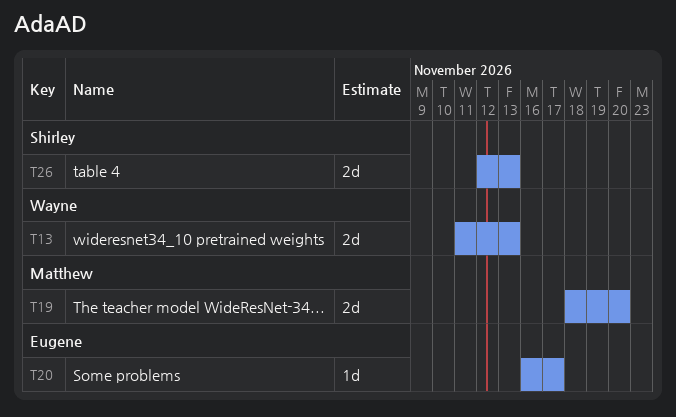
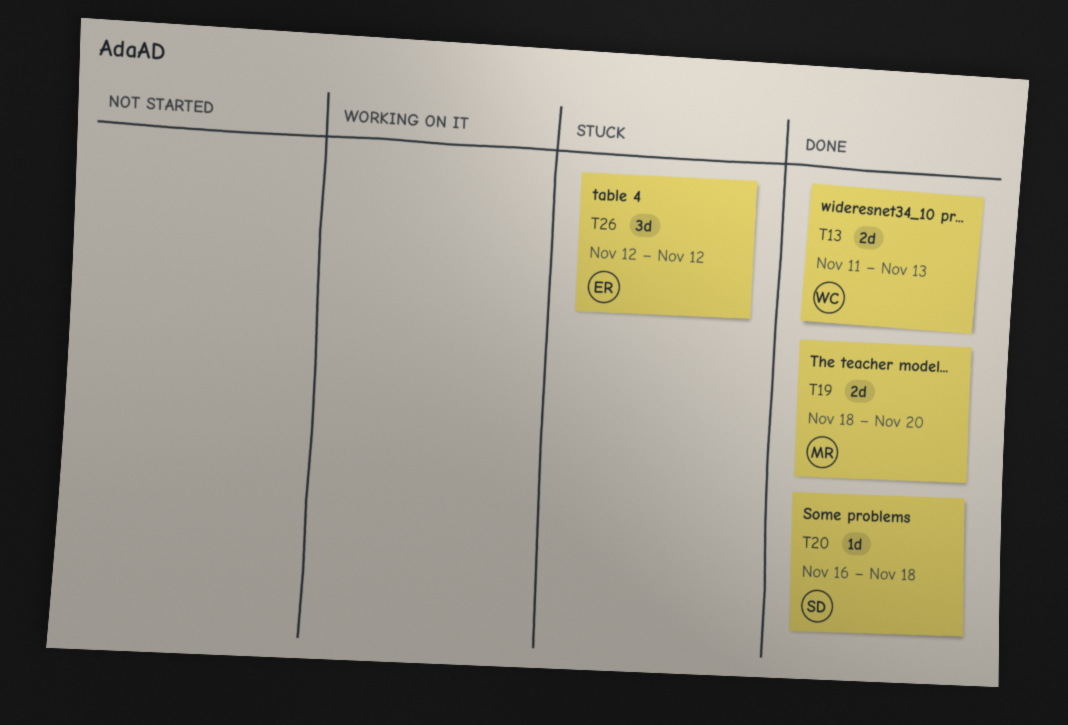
T20, owner: Eugene -> Shirley
T20, due: Nov 17 -> Nov 18
T26, owner: Shirley -> Eugene
T26, estimate: 2d -> 3d
T26, due: Nov 13 -> Nov 12

